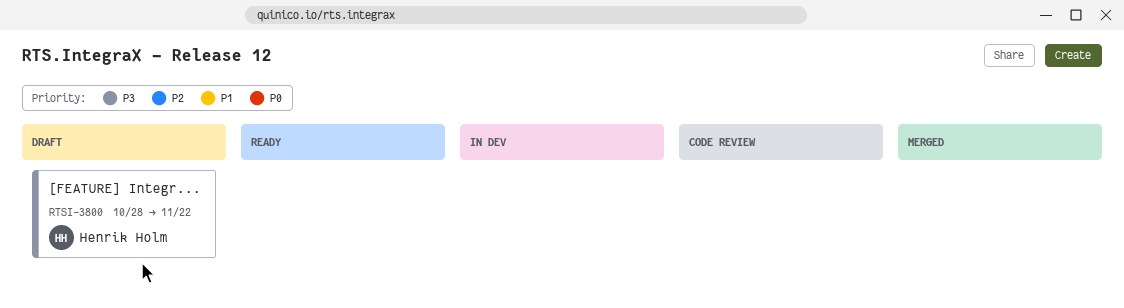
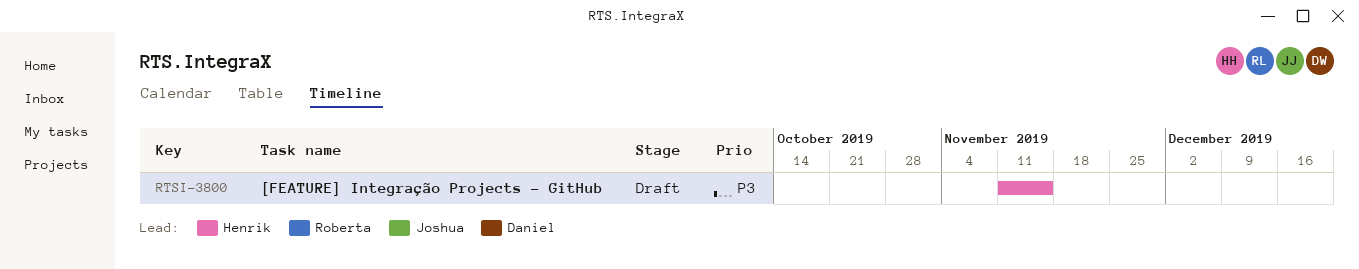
RTSI-3800, start: Oct 28 -> Nov 11
RTSI-3800, due: Nov 22 -> Nov 15

